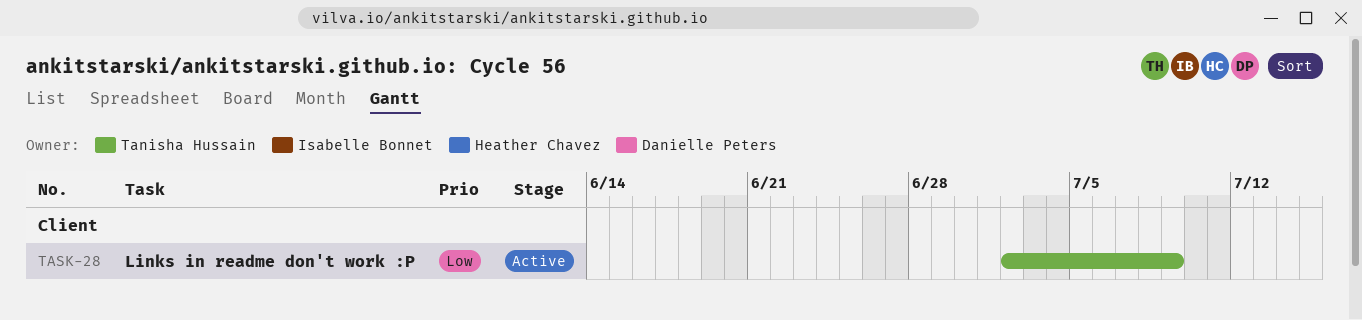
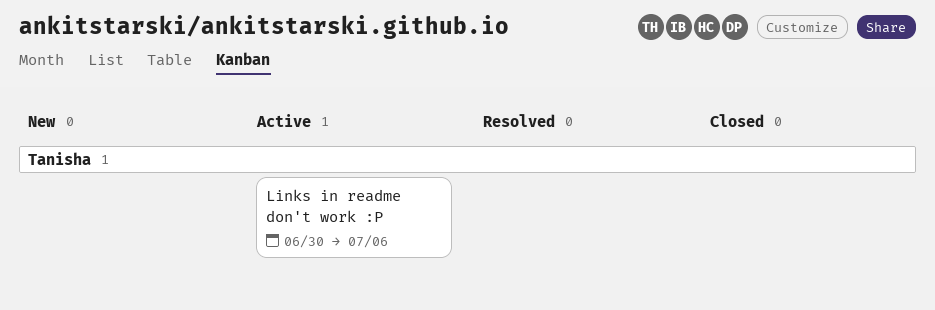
Links in readme don't work :P, start: Jul 2 -> Jun 30
Links in readme don't work :P, due: Jul 9 -> Jul 6

